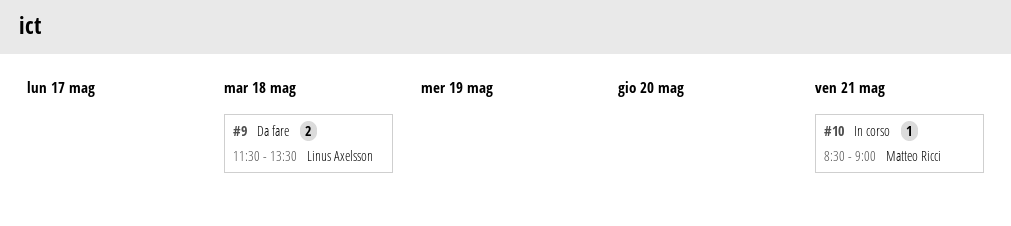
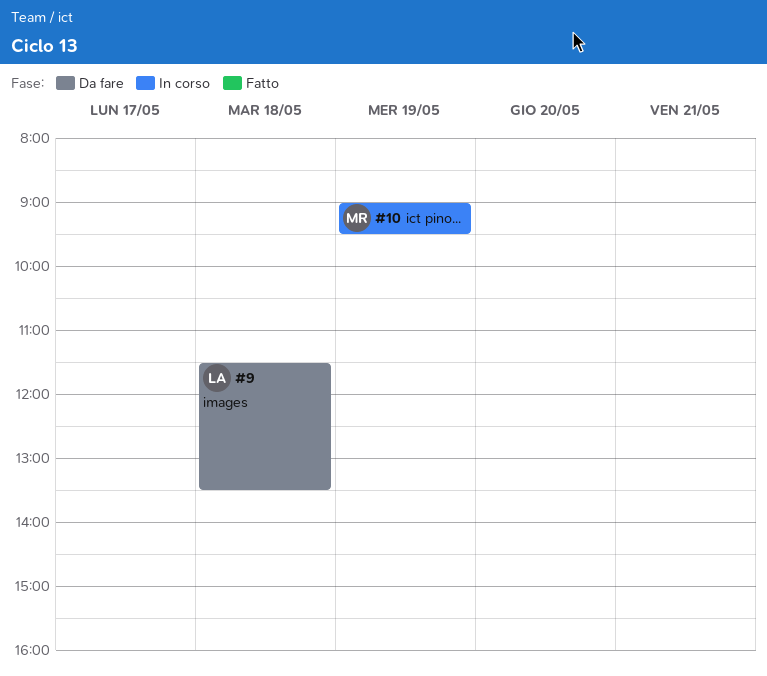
#10, day: May 21 -> May 19
#10, begins: 08:30 -> 09:00
#10, ends: 09:00 -> 09:30

